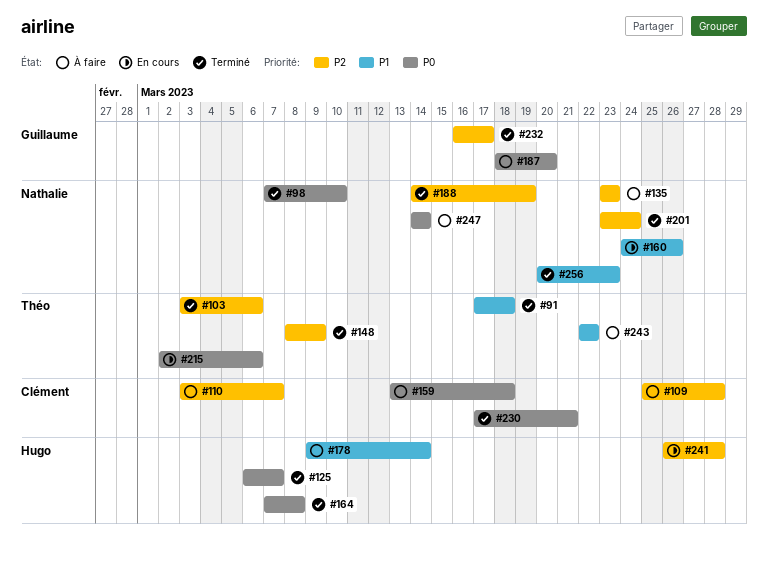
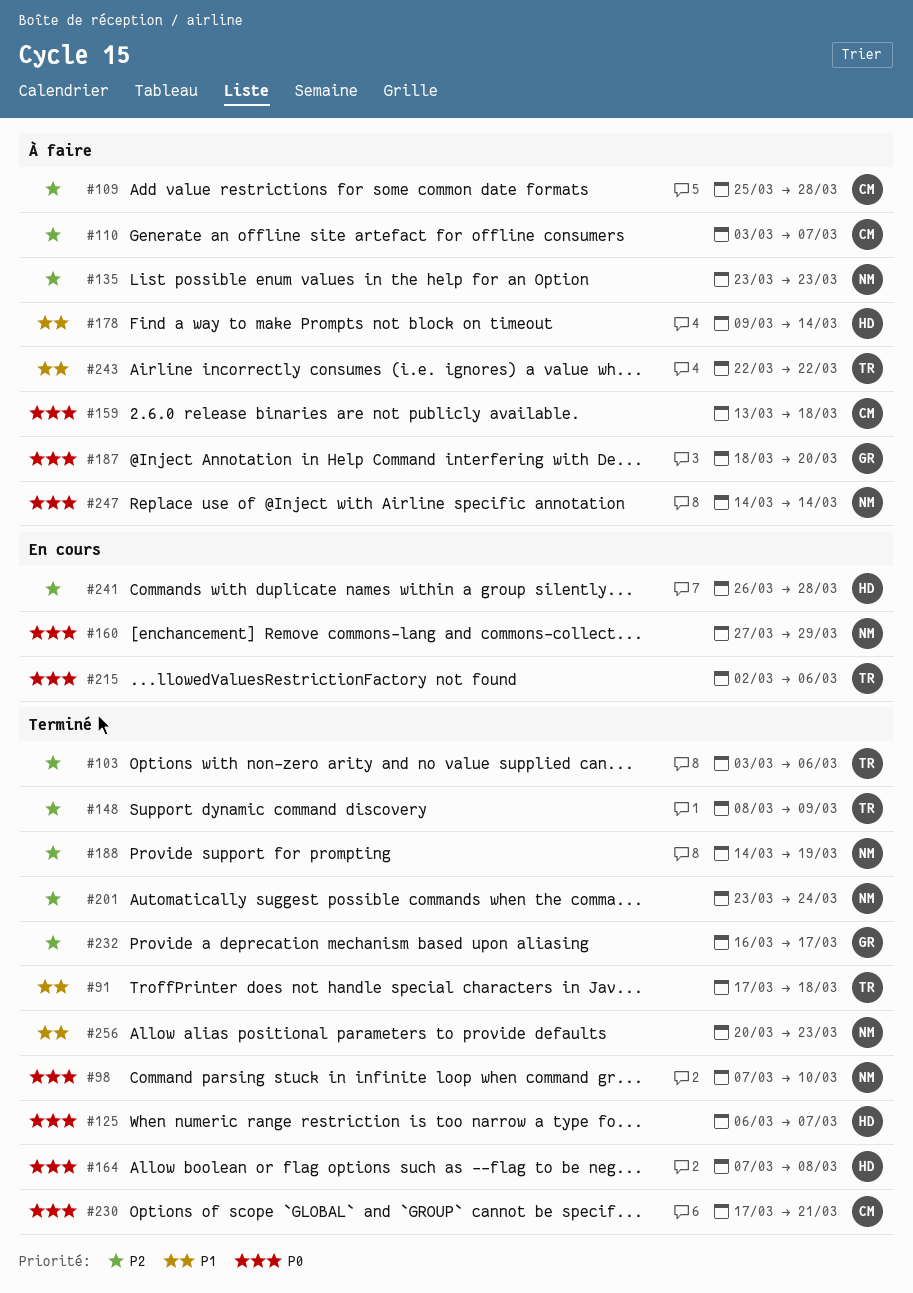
#160, priority: P1 -> P0
#160, start: Mar 24 -> Mar 27
#160, due: Mar 26 -> Mar 29

